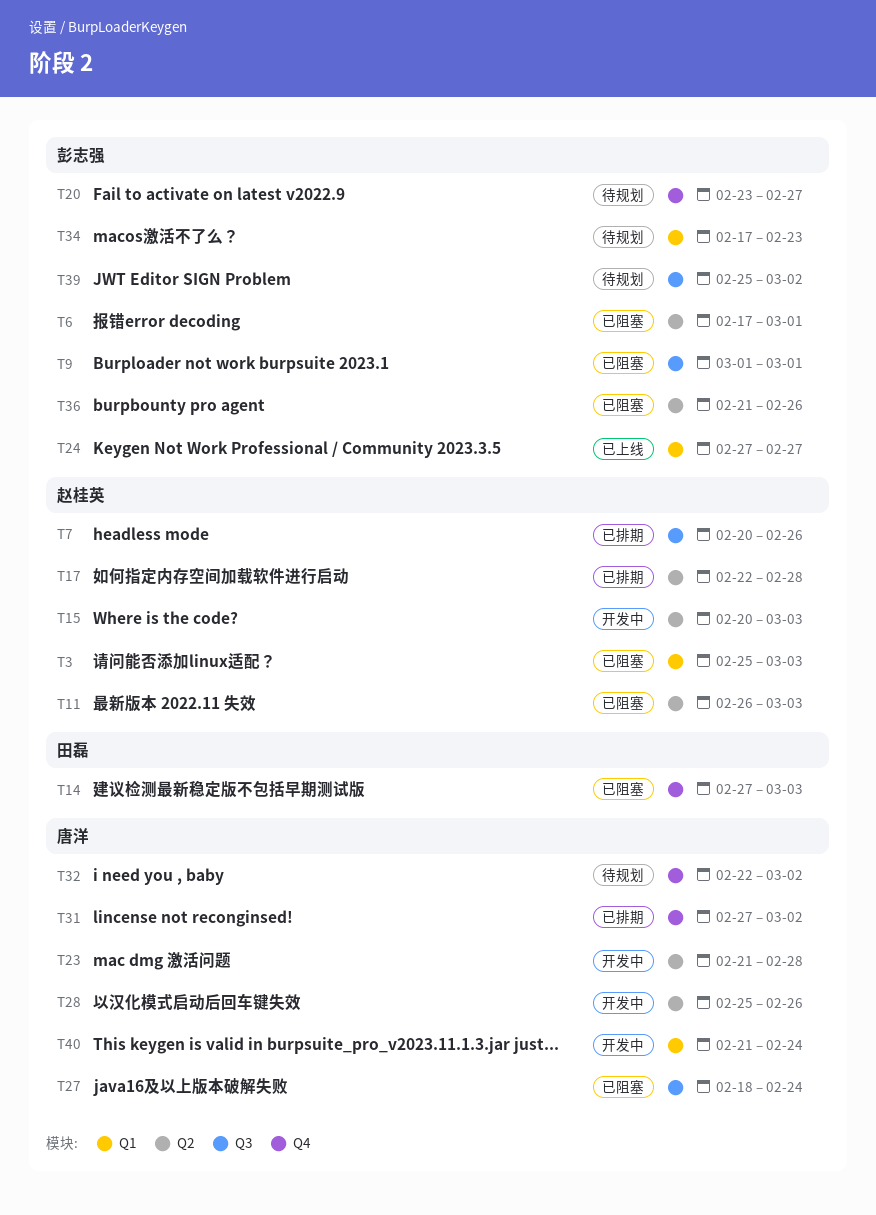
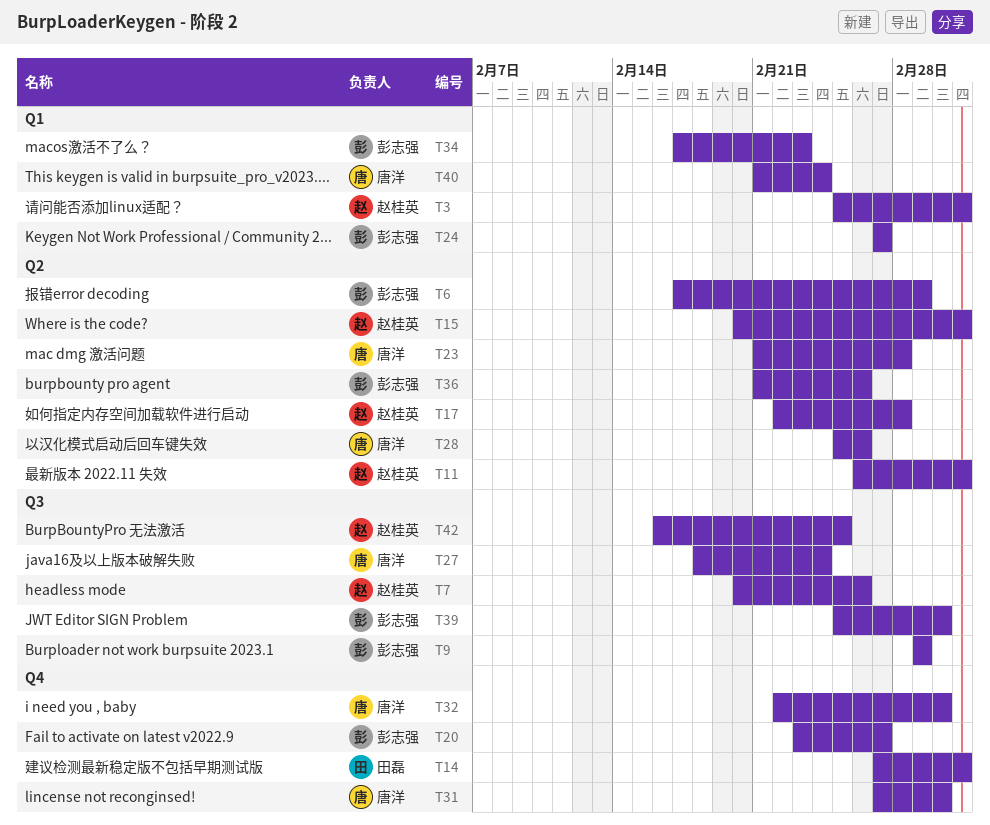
T42: none -> present

